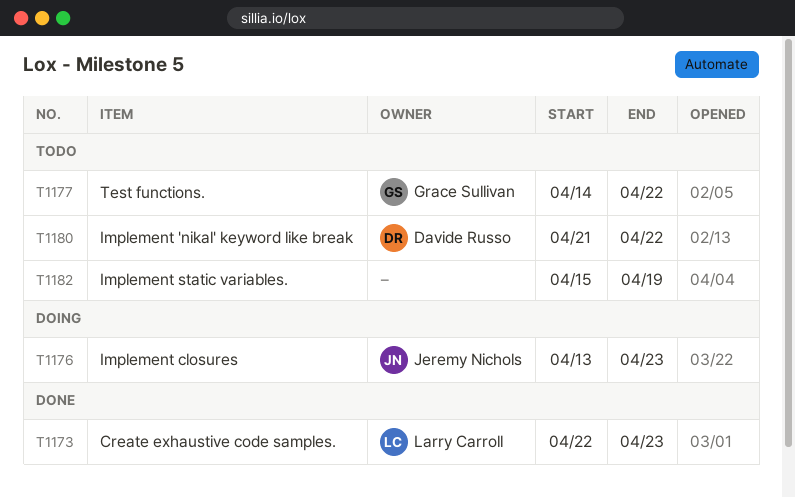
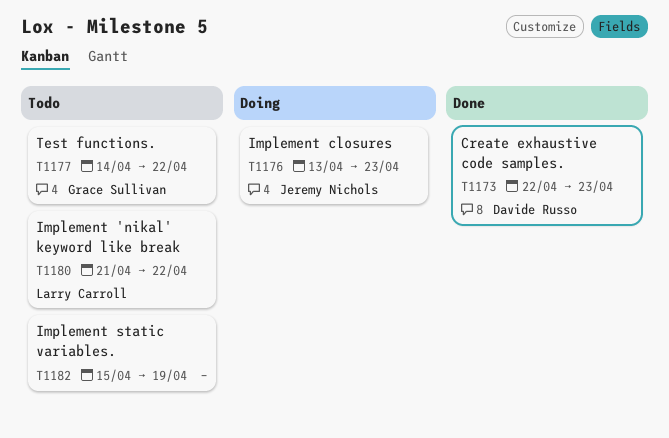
T1173, owner: Larry Carroll -> Davide Russo
T1180, owner: Davide Russo -> Larry Carroll

